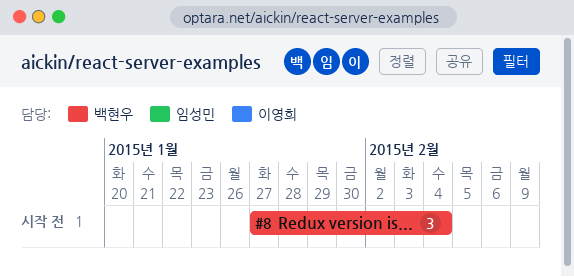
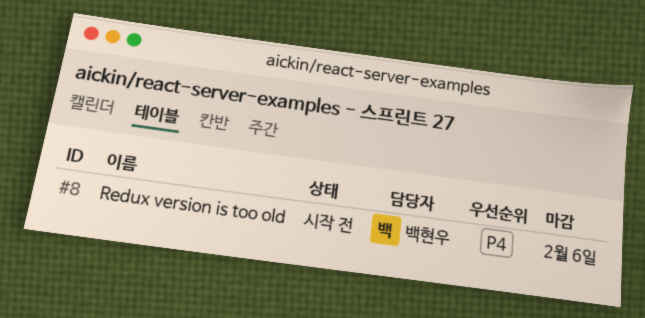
#8, due: Feb 4 -> Feb 6

